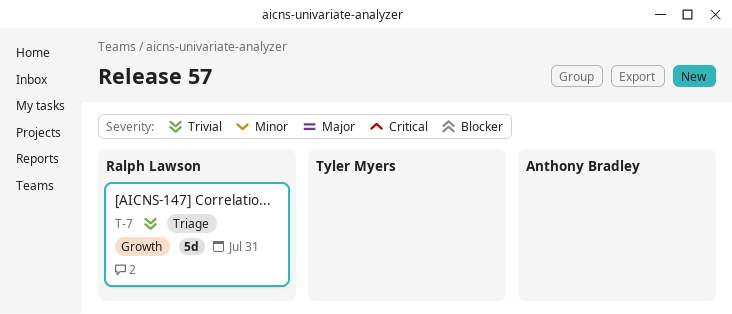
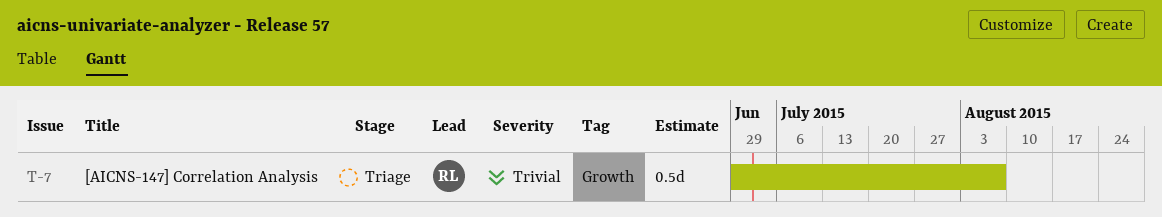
T-7, estimate: 5d -> 0.5d
T-7, due: Jul 31 -> Aug 7

